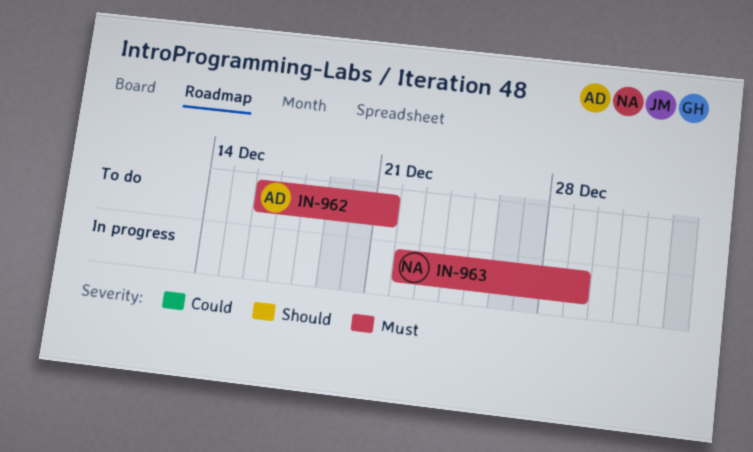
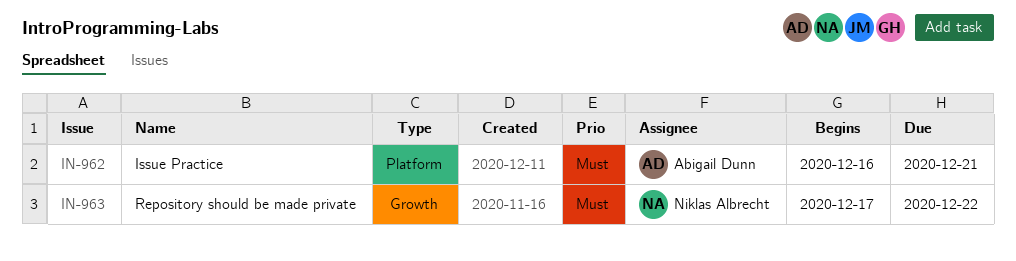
IN-963, start: Dec 22 -> Dec 17
IN-963, due: Dec 29 -> Dec 22

